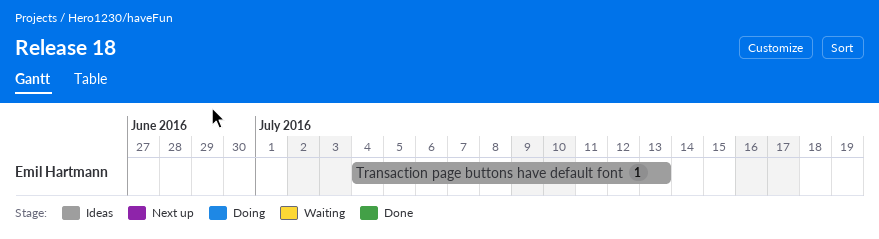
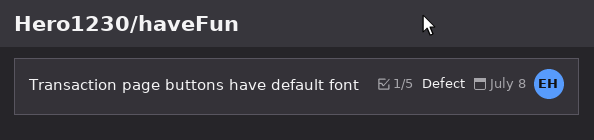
Transaction page buttons have default font, due: Jul 13 -> Jul 8

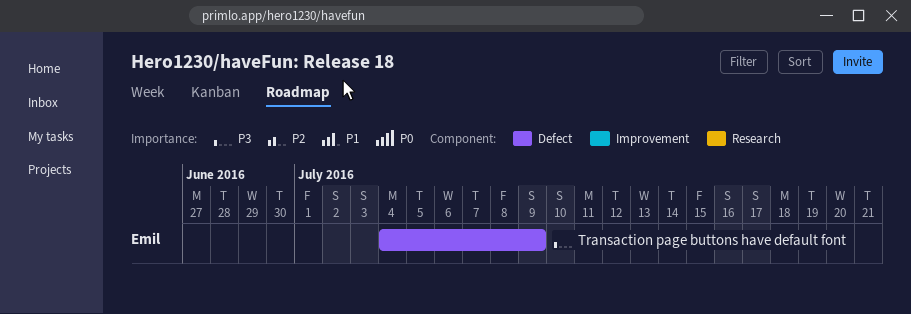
Transaction page buttons have default font, due: Jul 8 -> Jul 9

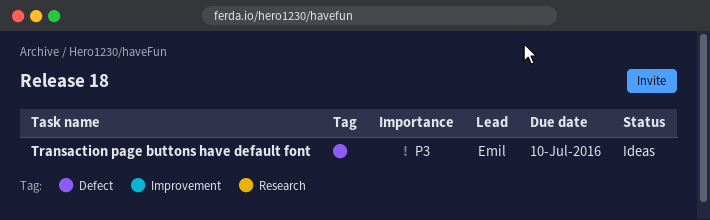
Transaction page buttons have default font, due: Jul 9 -> Jul 10

